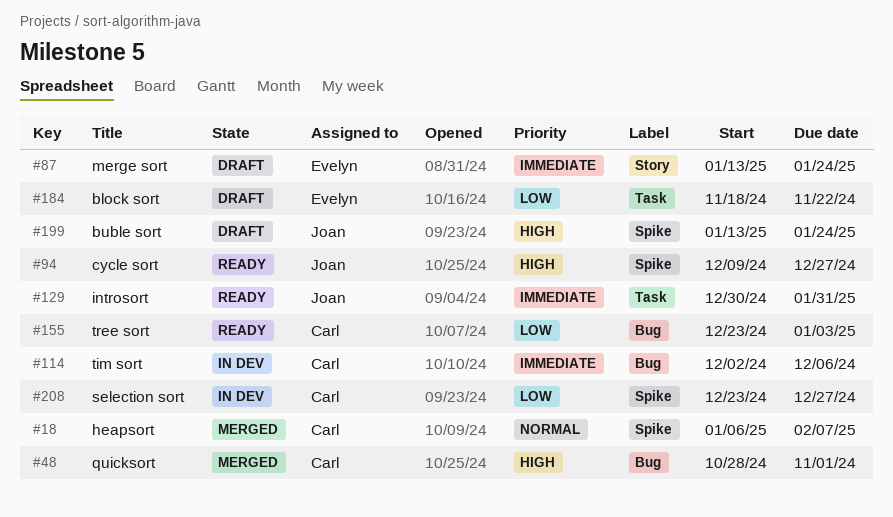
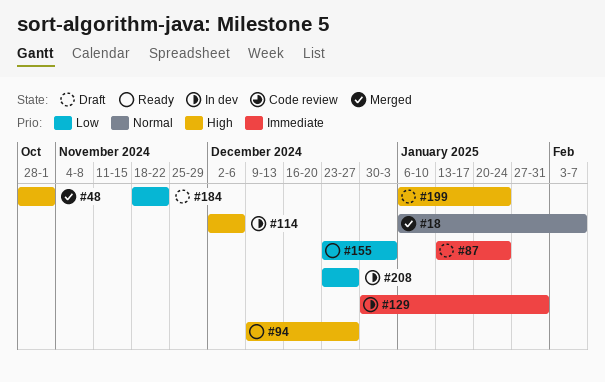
#114, priority: Immediate -> High
#129, status: Ready -> In dev
#199, start: Jan 13 -> Jan 6

